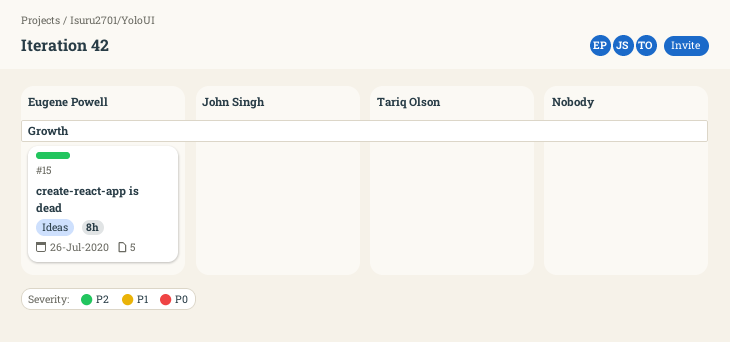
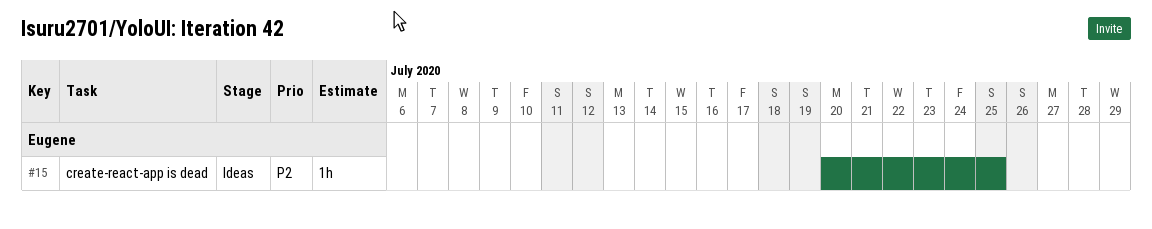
#15, estimate: 8h -> 1h
#15, due: Jul 26 -> Jul 25

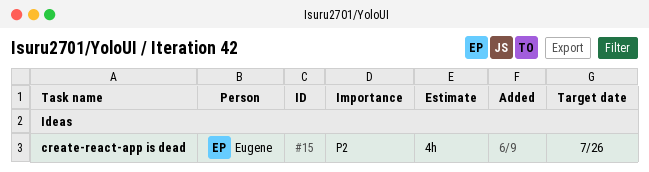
#15, estimate: 1h -> 4h
#15, due: Jul 25 -> Jul 26

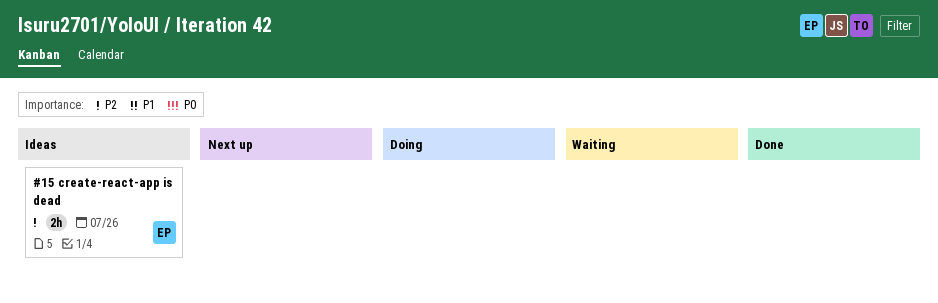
#15, estimate: 4h -> 2h

